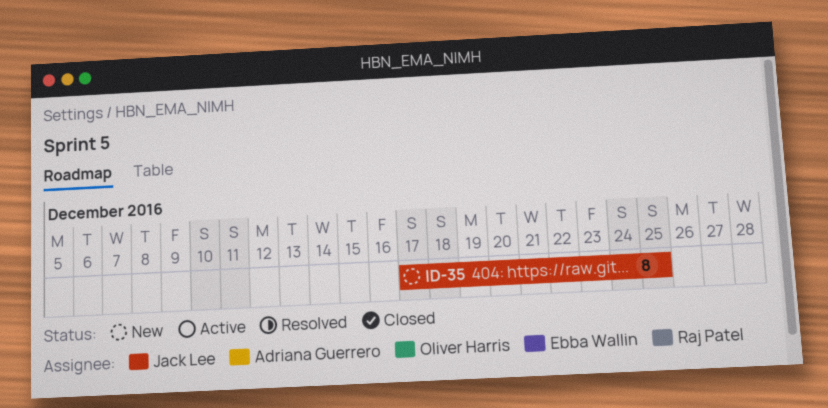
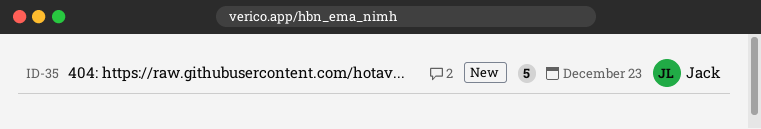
ID-35, estimate: 8 -> 5
ID-35, due: Dec 25 -> Dec 23

